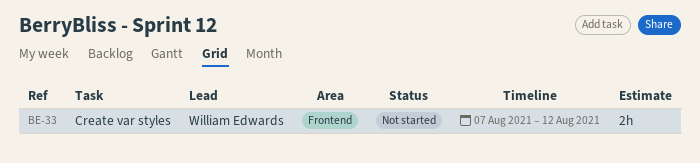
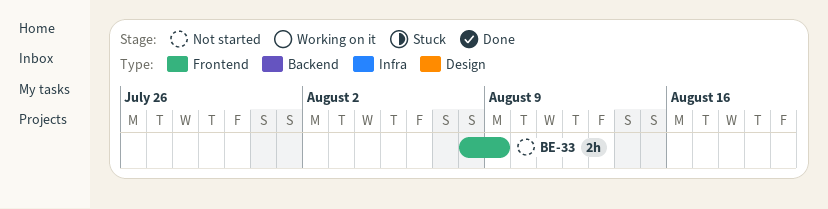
BE-33, start: Aug 7 -> Aug 8
BE-33, due: Aug 12 -> Aug 9

